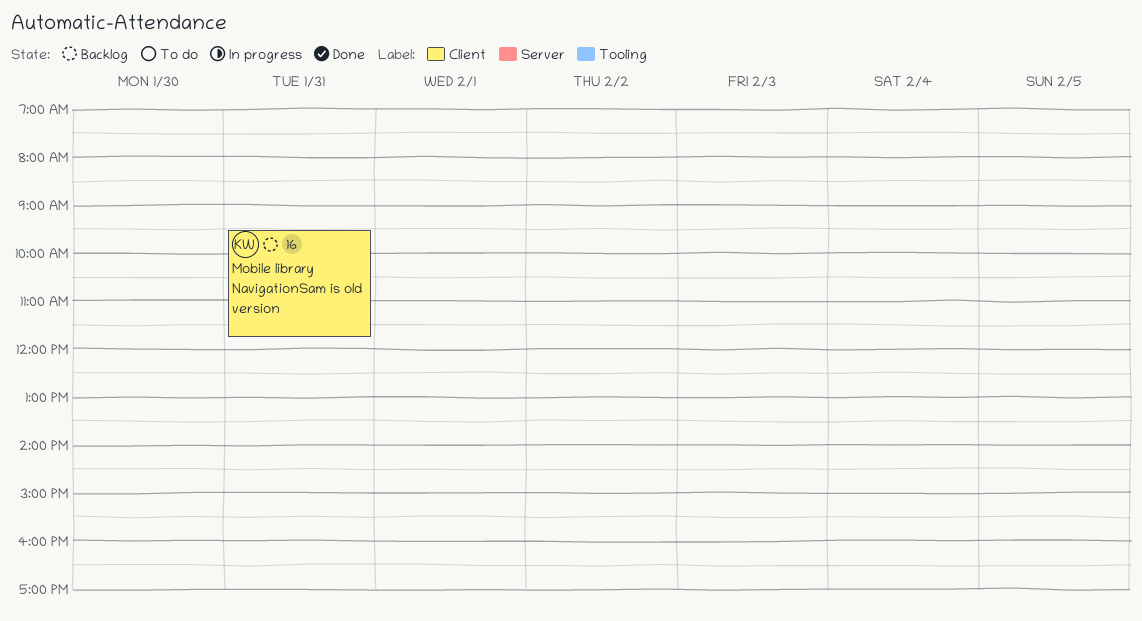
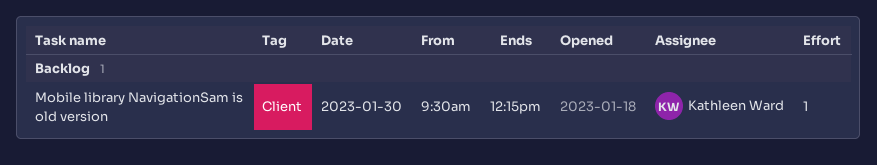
Mobile library NavigationSam is old version, estimate: 16 -> 1
Mobile library NavigationSam is old version, day: Jan 31 -> Jan 30
Mobile library NavigationSam is old version, ends: 11:45 -> 12:15

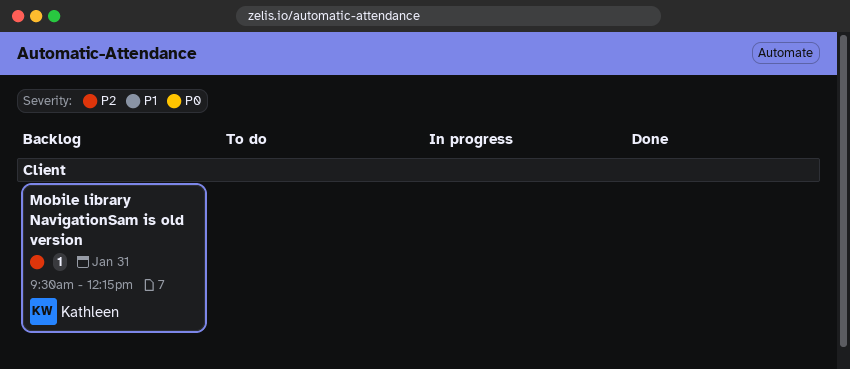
Mobile library NavigationSam is old version, day: Jan 30 -> Jan 31

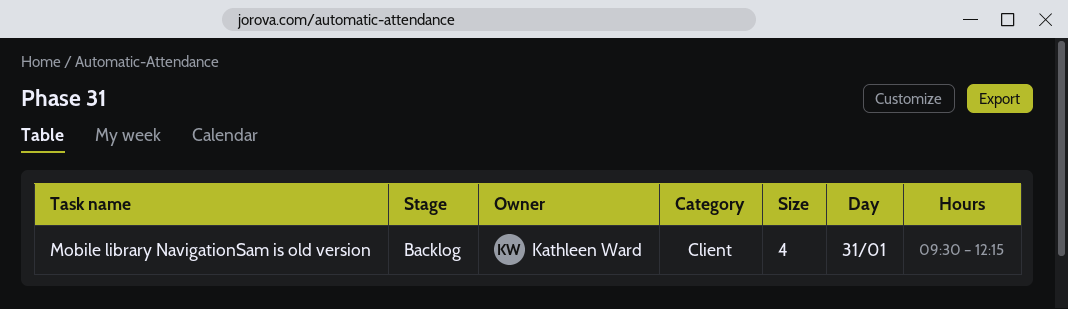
Mobile library NavigationSam is old version, estimate: 1 -> 4

